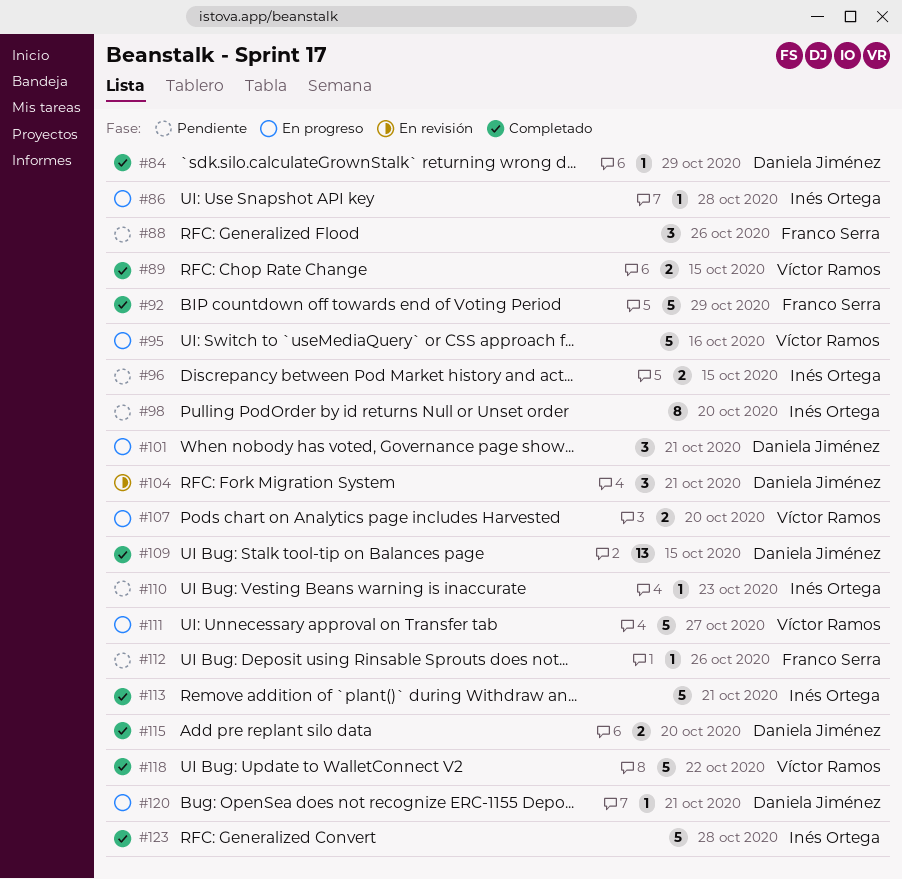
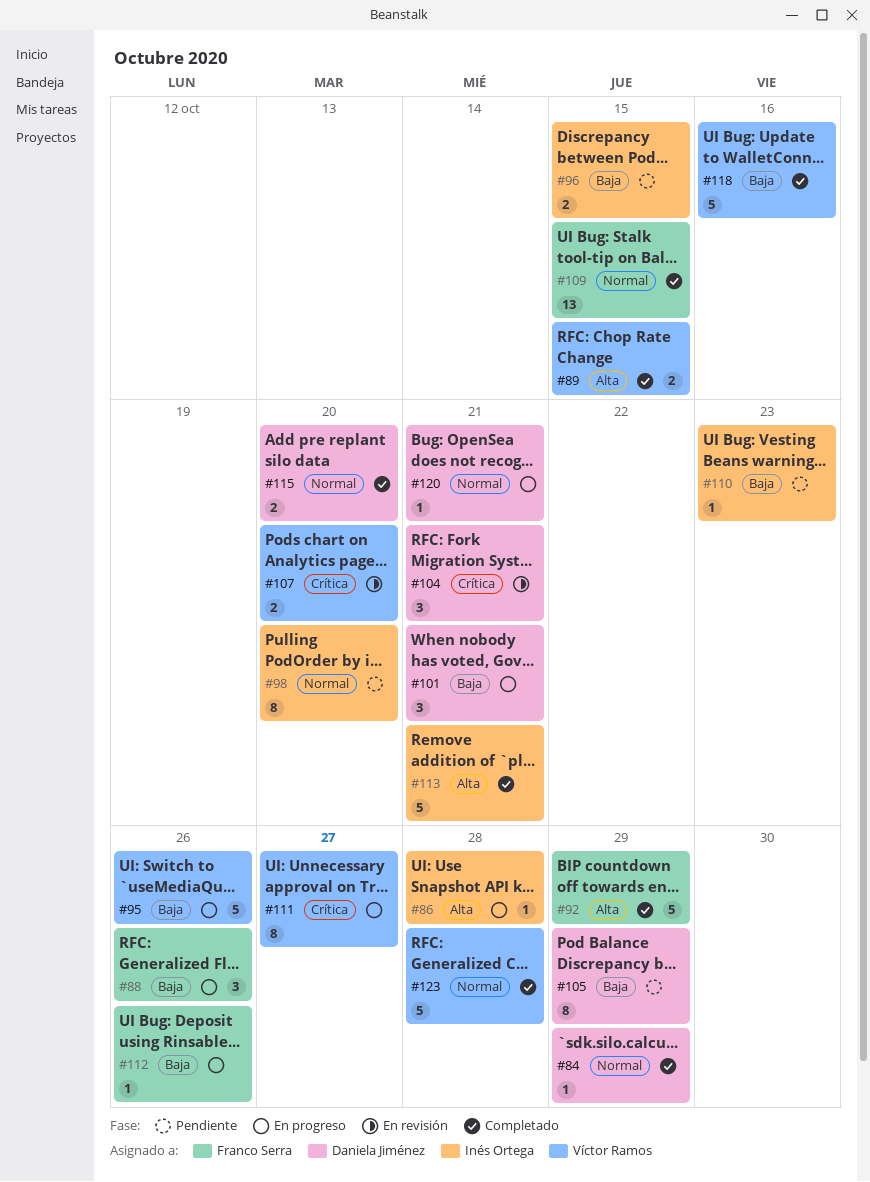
#88, status: Pendiente -> En progreso
#95, due: Oct 16 -> Oct 26
#105: none -> present
#107, status: En progreso -> En revisión
#109, owner: Daniela Jiménez -> Franco Serra
#111, estimate: 5 -> 8
#112, status: Pendiente -> En progreso
#118, due: Oct 22 -> Oct 16
#123, owner: Inés Ortega -> Víctor Ramos

